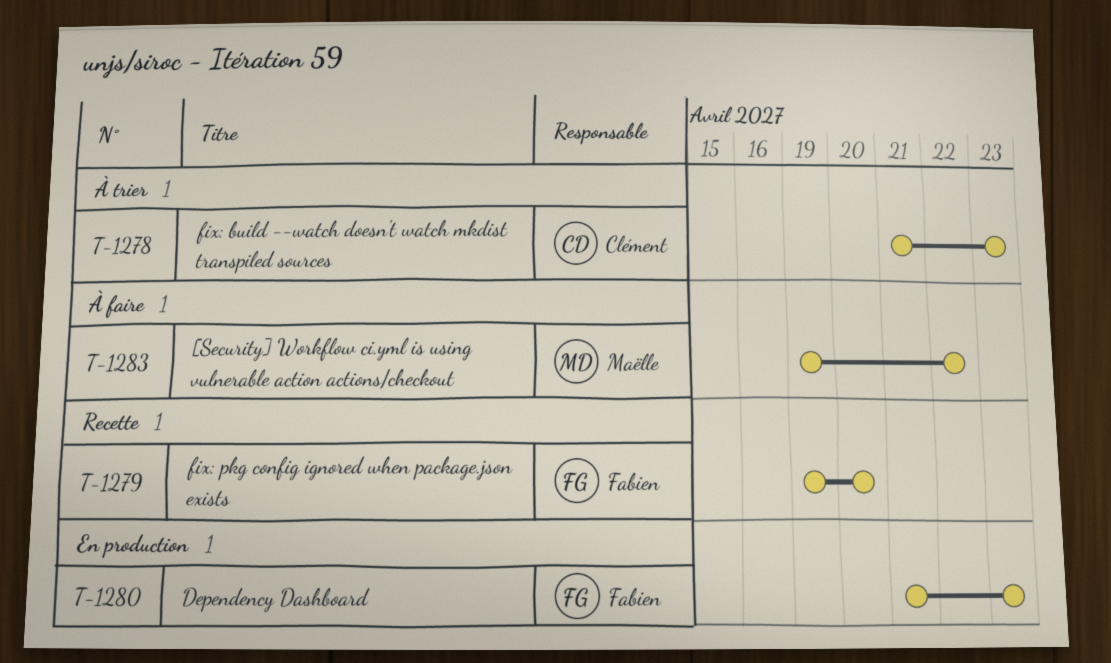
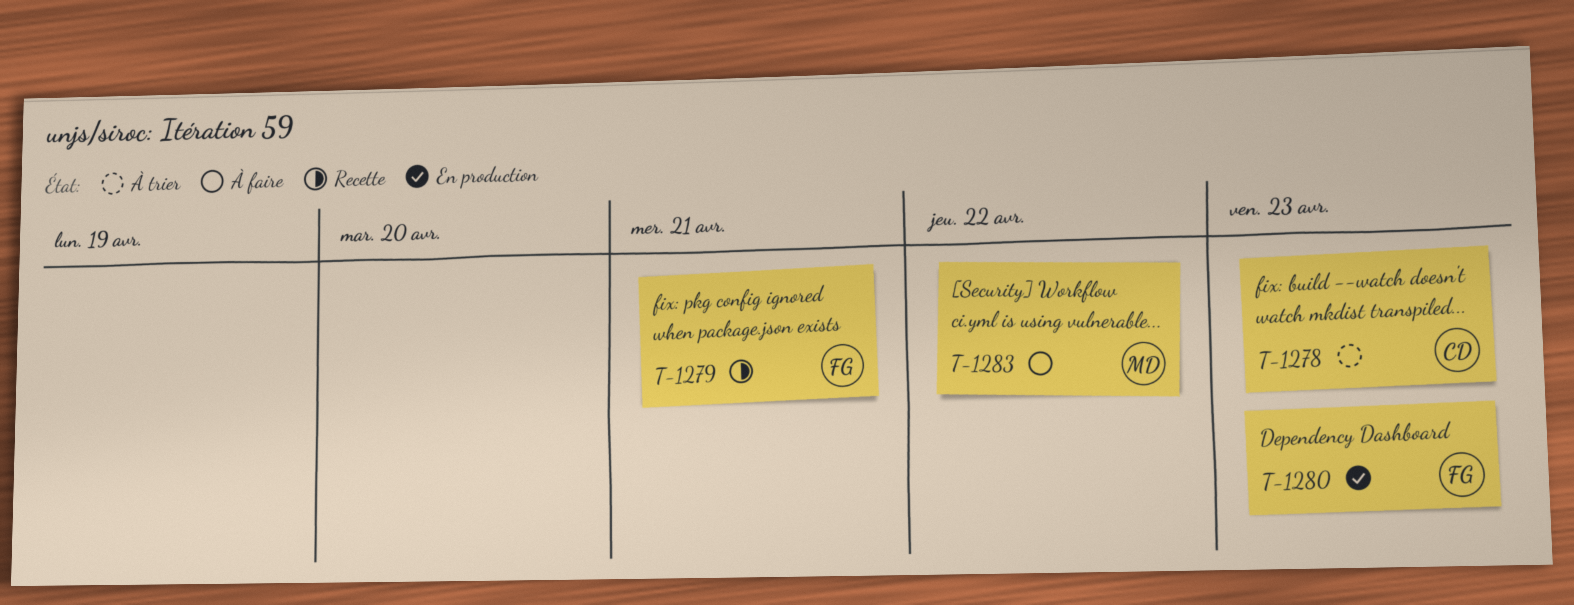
T-1279, due: Apr 20 -> Apr 21

